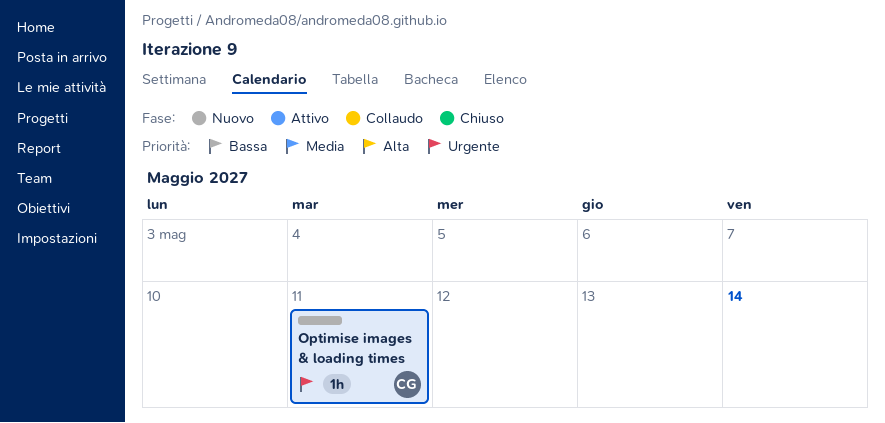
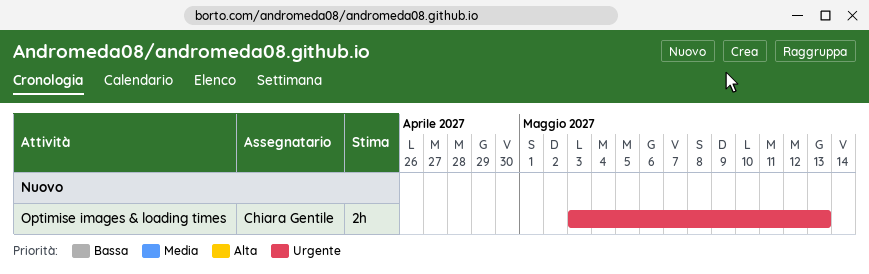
Optimise images & loading times, estimate: 1h -> 2h
Optimise images & loading times, due: May 11 -> May 13

